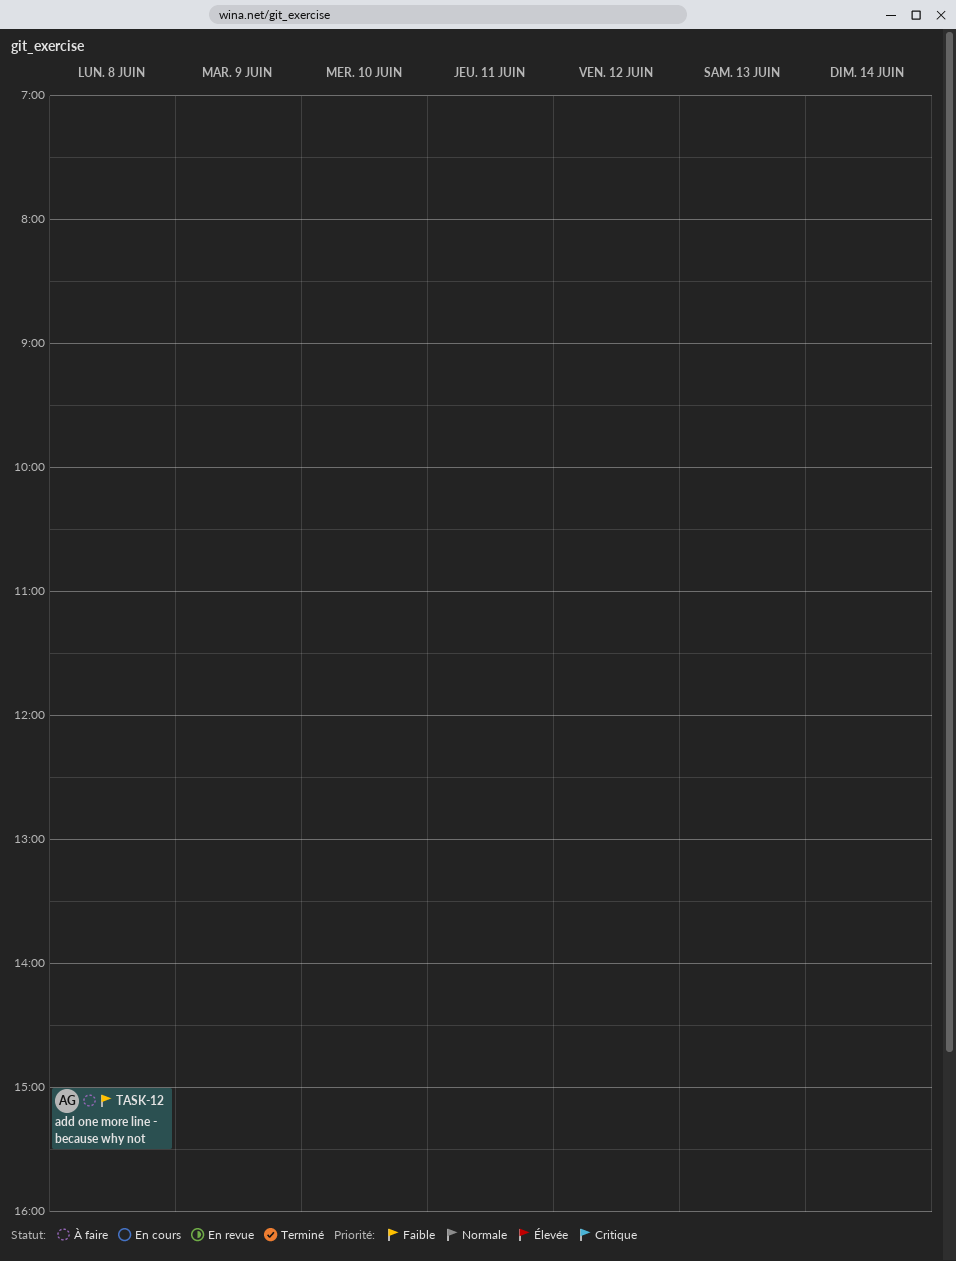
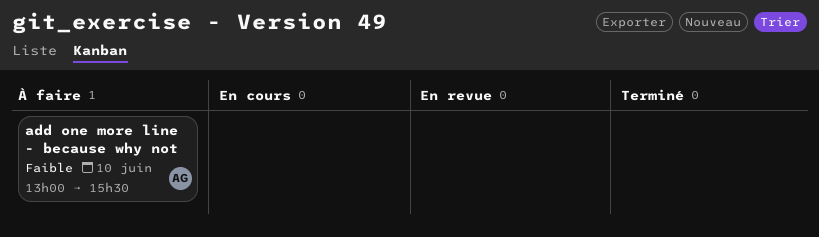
add one more line - because why not, day: Jun 8 -> Jun 10
add one more line - because why not, begins: 15:00 -> 13:00

